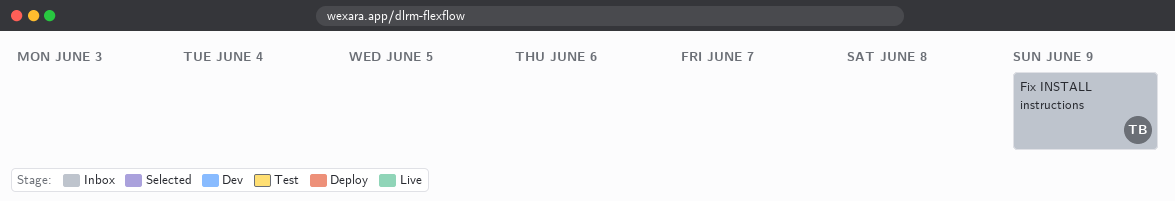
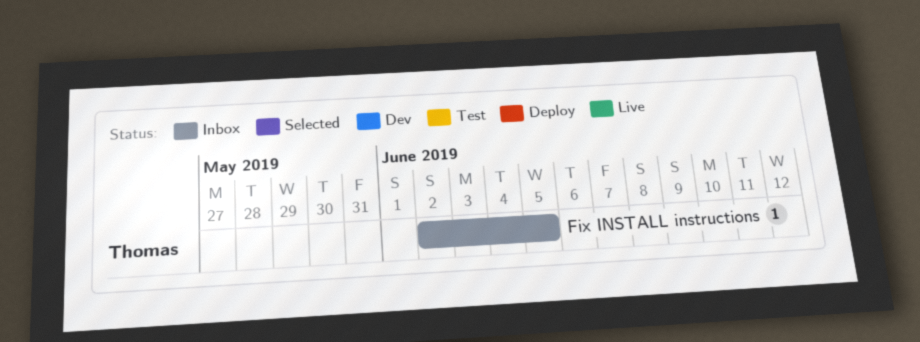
Fix INSTALL instructions, due: Jun 9 -> Jun 5

